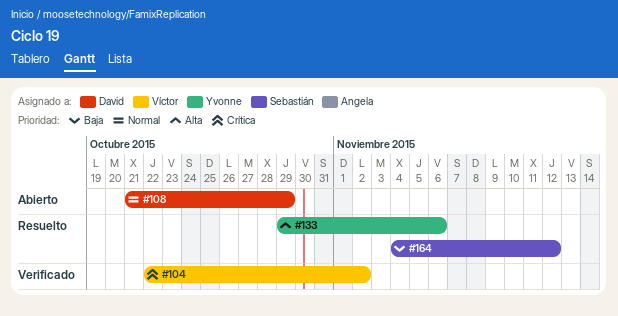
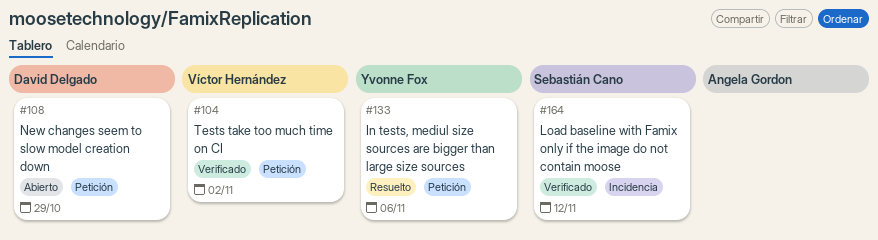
#164, status: Resuelto -> Verificado

